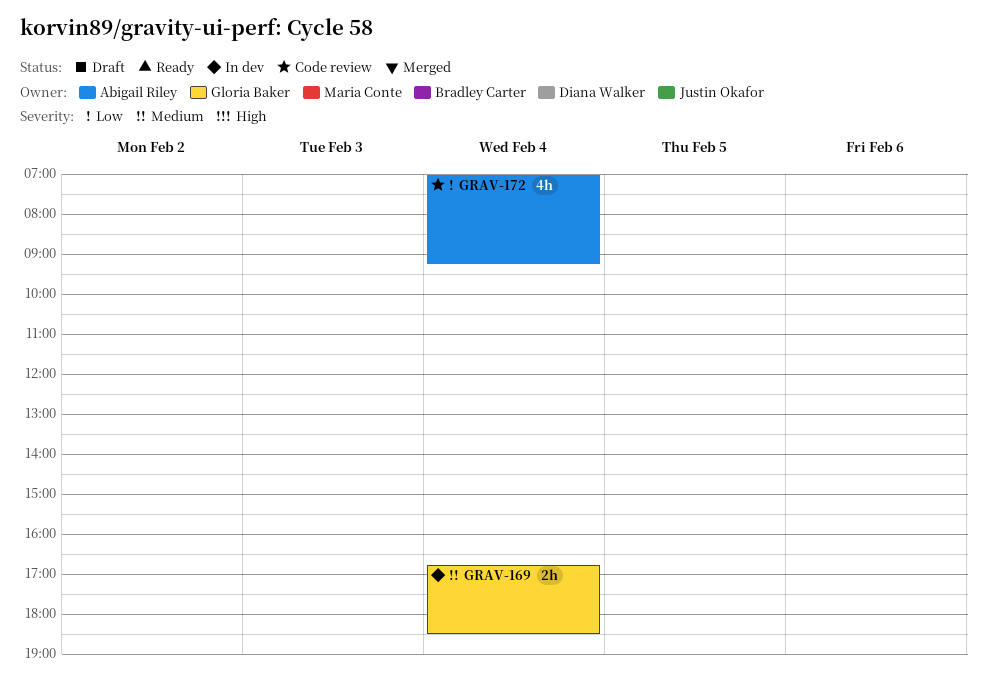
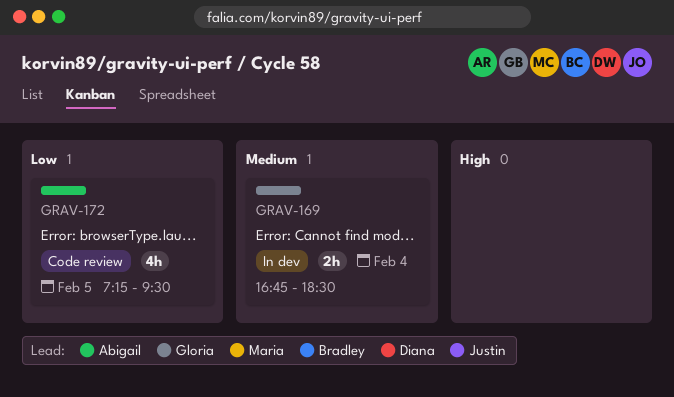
GRAV-172, day: Feb 4 -> Feb 5
GRAV-172, begins: 07:00 -> 07:15
GRAV-172, ends: 09:15 -> 09:30

